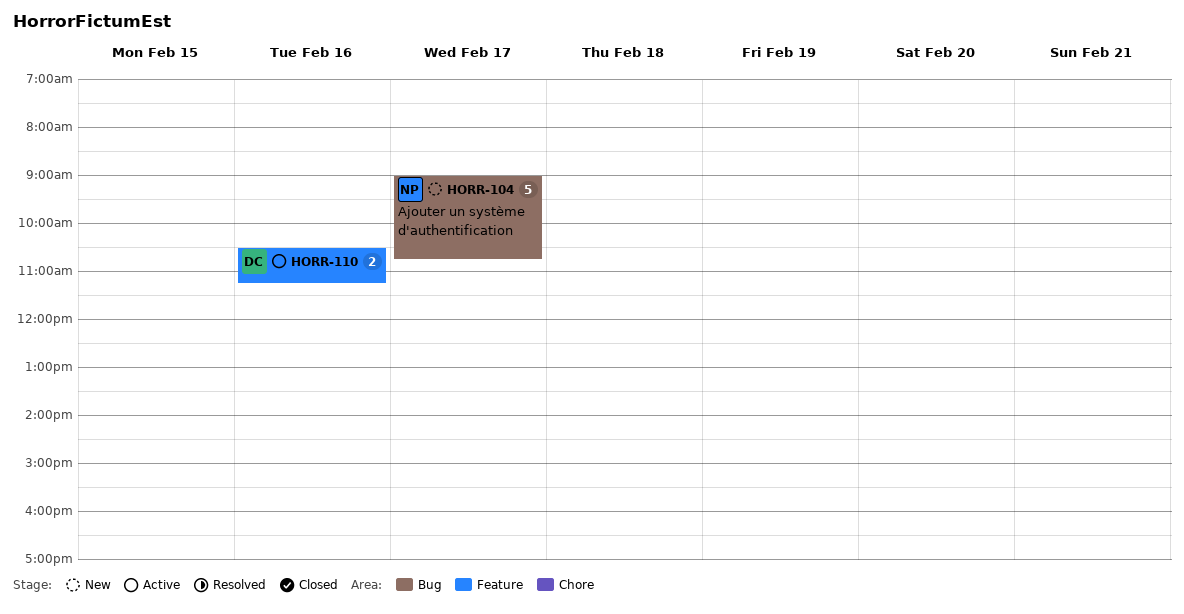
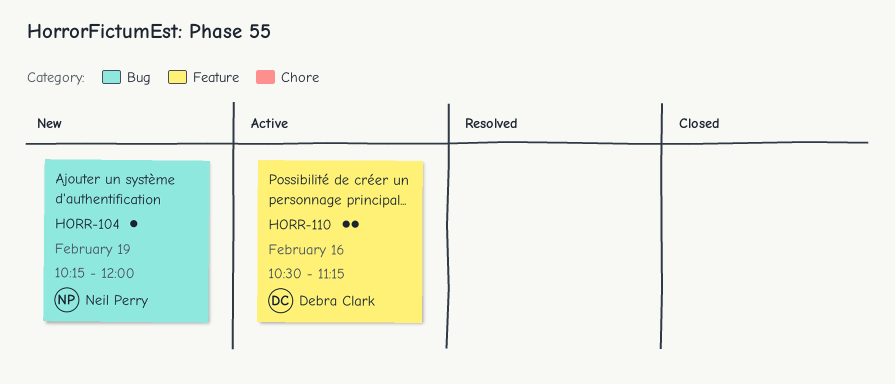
HORR-104, estimate: 5 -> 1
HORR-104, day: Feb 17 -> Feb 19
HORR-104, begins: 09:00 -> 10:15
HORR-104, ends: 10:45 -> 12:00

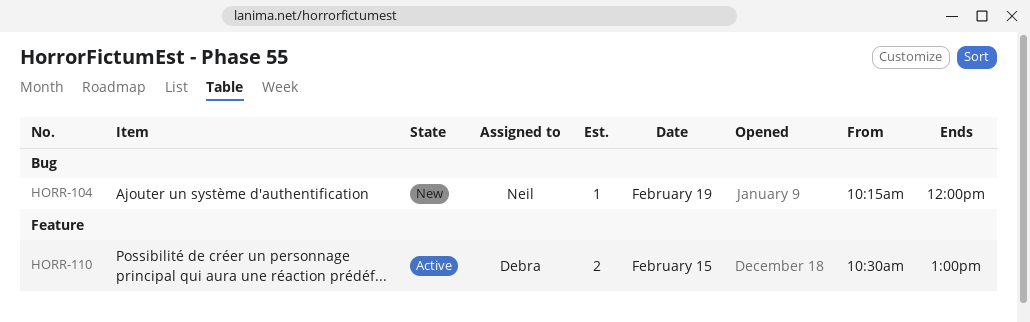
HORR-110, day: Feb 16 -> Feb 15
HORR-110, ends: 11:15 -> 13:00

